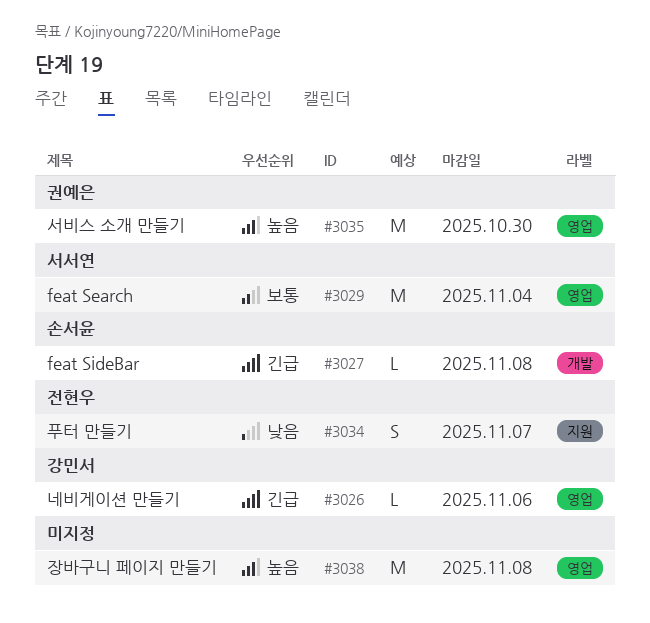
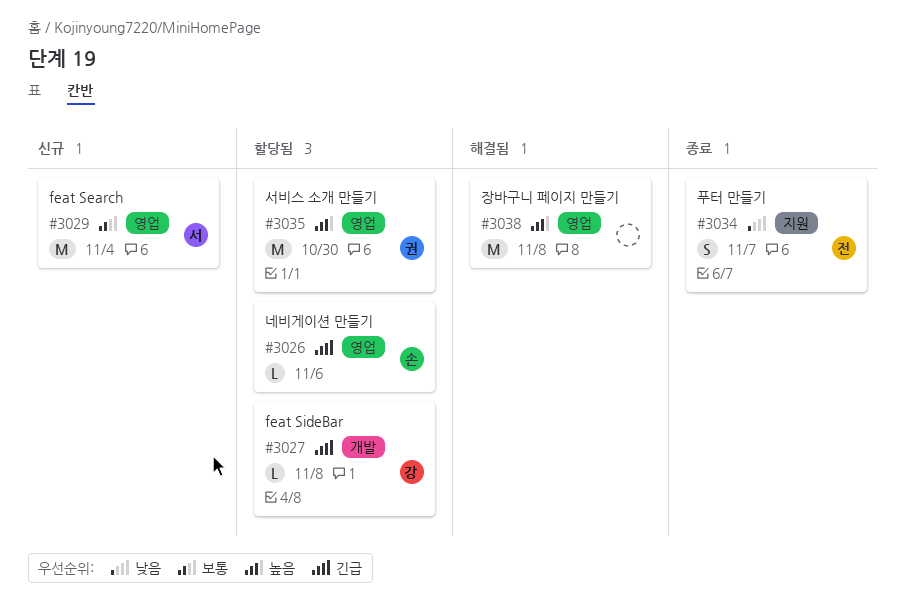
#3026, owner: 강민서 -> 손서윤
#3027, owner: 손서윤 -> 강민서

